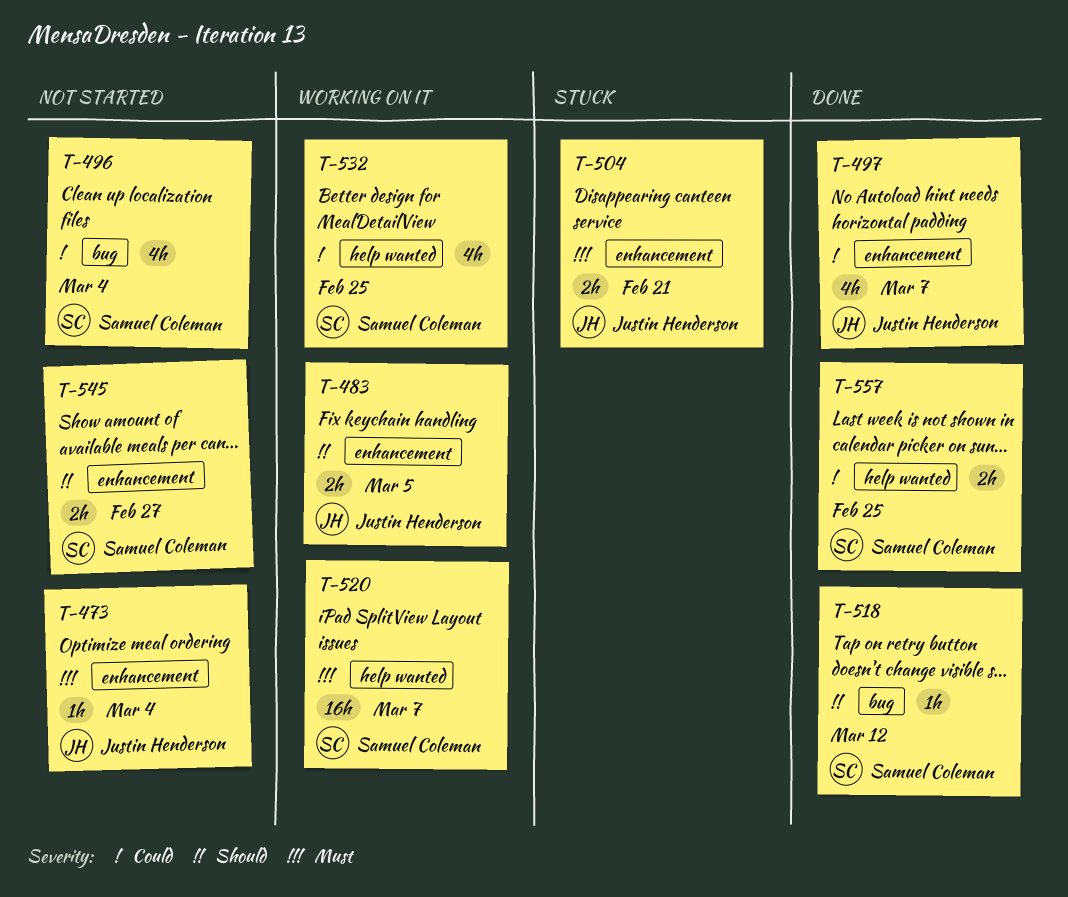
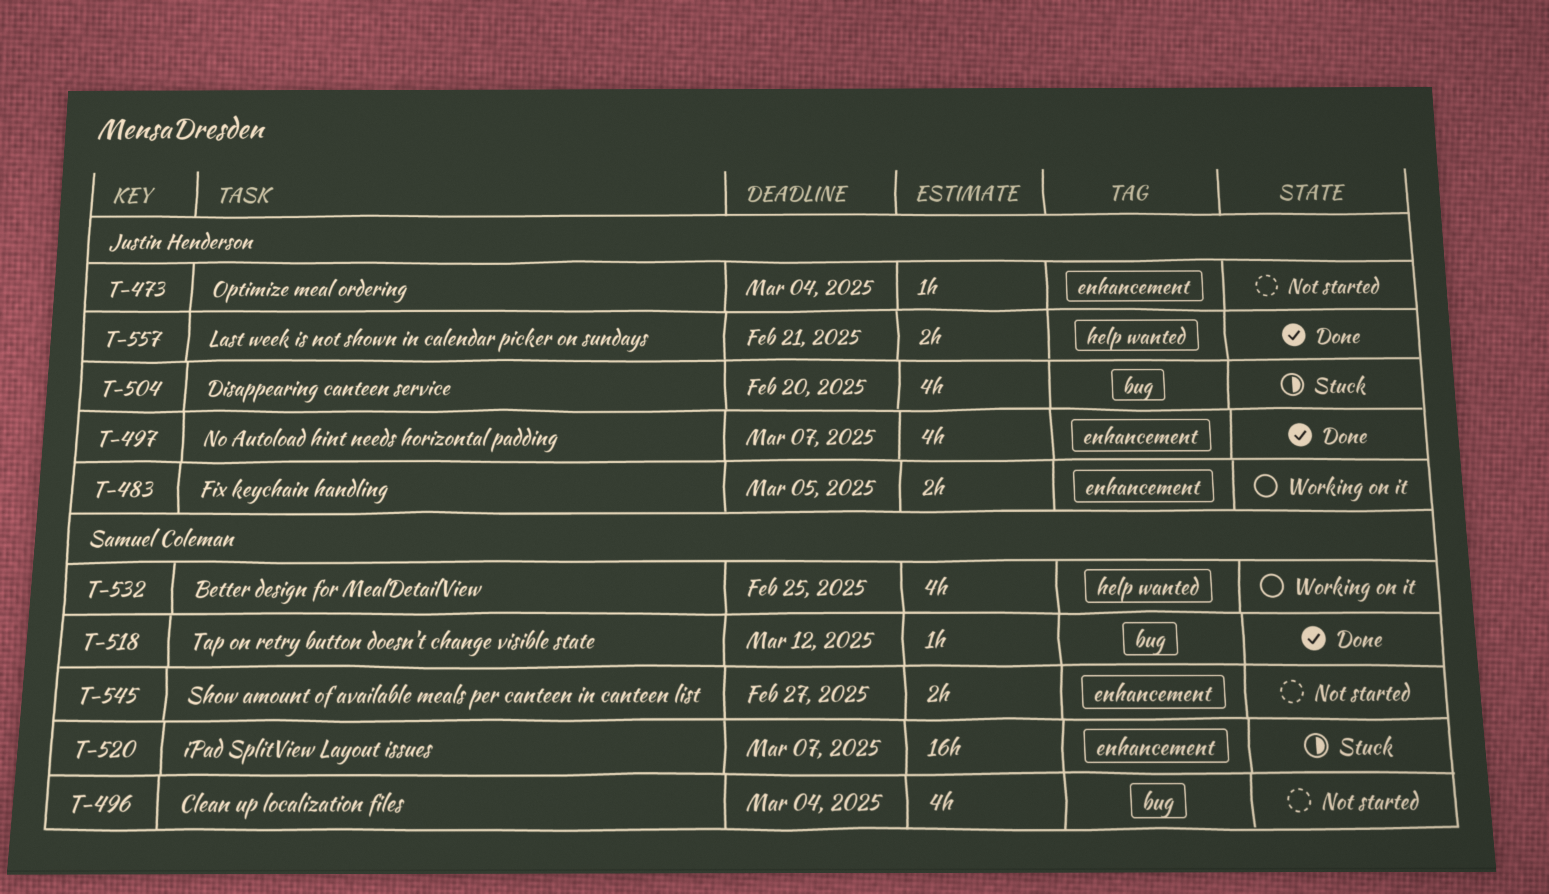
T-504, label: enhancement -> bug
T-504, estimate: 2h -> 4h
T-504, due: Feb 21 -> Feb 20
T-520, status: Working on it -> Stuck
T-520, label: help wanted -> enhancement
T-557, owner: Samuel Coleman -> Justin Henderson
T-557, due: Feb 25 -> Feb 21

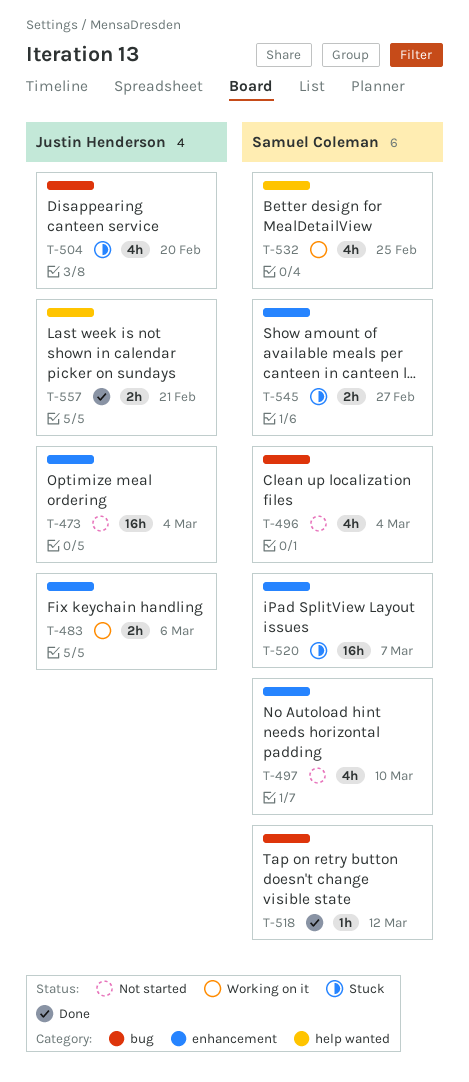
T-473, estimate: 1h -> 16h
T-483, due: Mar 5 -> Mar 6
T-497, status: Done -> Not started
T-497, owner: Justin Henderson -> Samuel Coleman
T-497, due: Mar 7 -> Mar 10
T-545, status: Not started -> Stuck

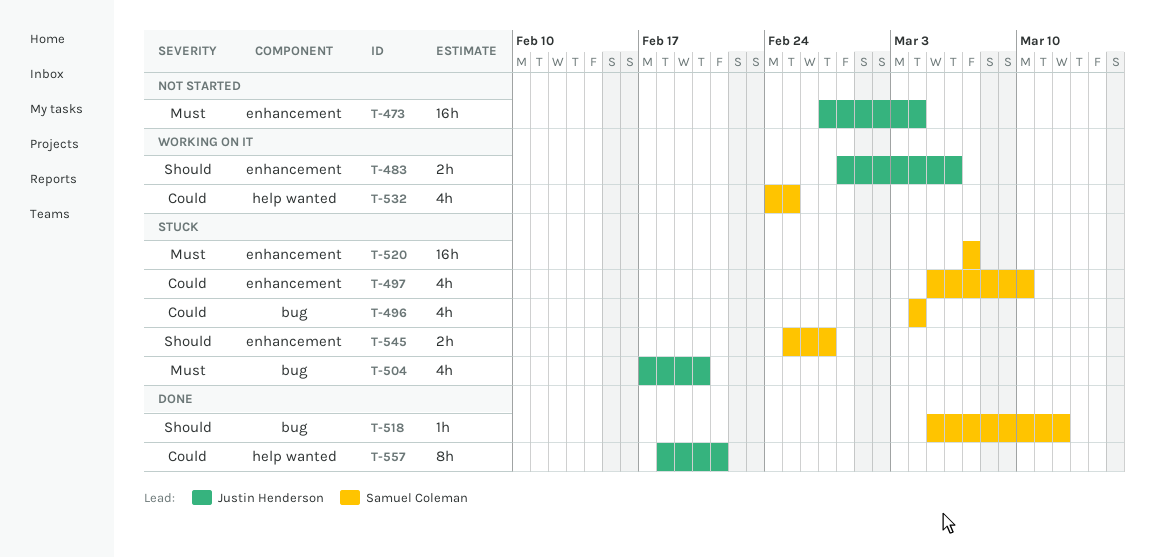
T-496, status: Not started -> Stuck
T-497, status: Not started -> Stuck
T-557, estimate: 2h -> 8h

